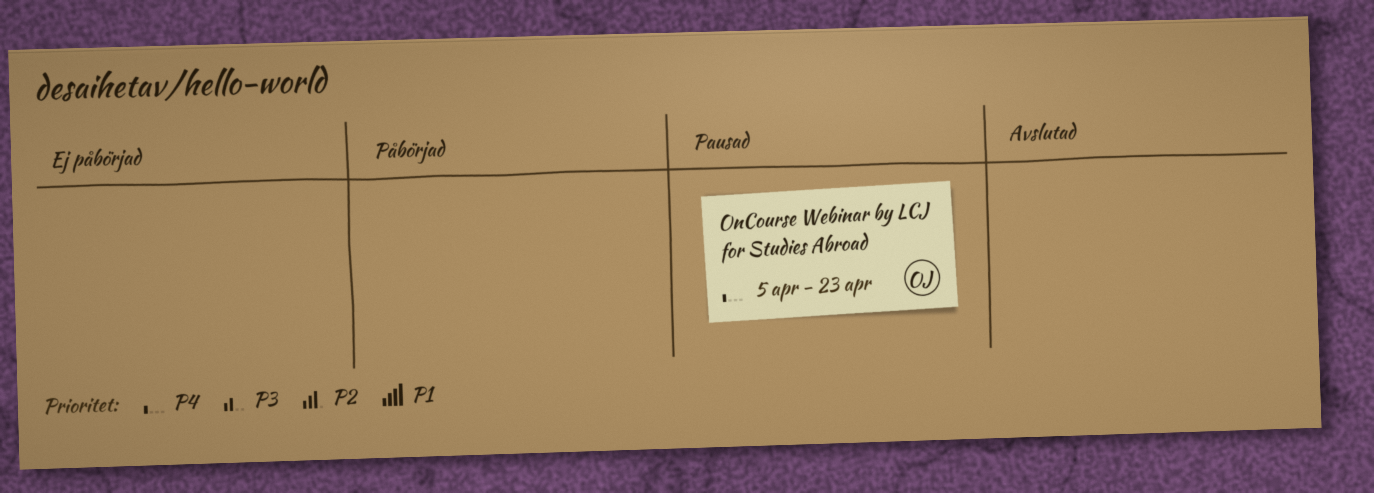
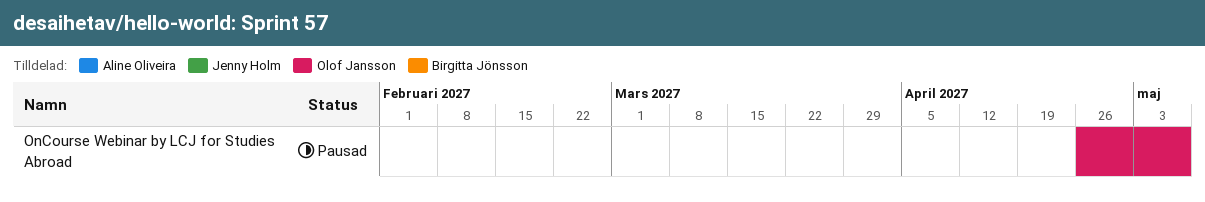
OnCourse Webinar by LCJ for Studies Abroad, start: Apr 5 -> Apr 26
OnCourse Webinar by LCJ for Studies Abroad, due: Apr 23 -> May 7

